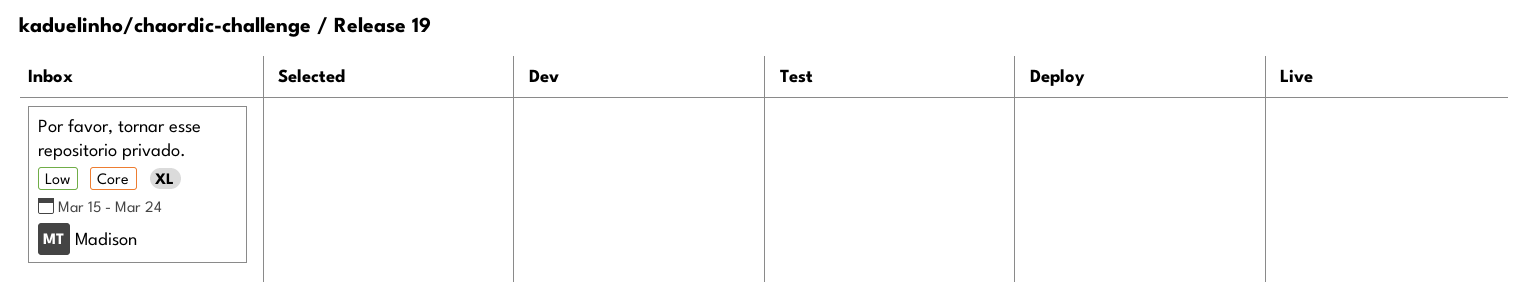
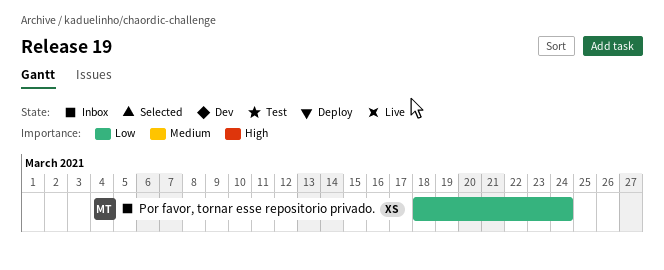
Por favor, tornar esse repositorio privado., estimate: XL -> XS
Por favor, tornar esse repositorio privado., start: Mar 15 -> Mar 18

